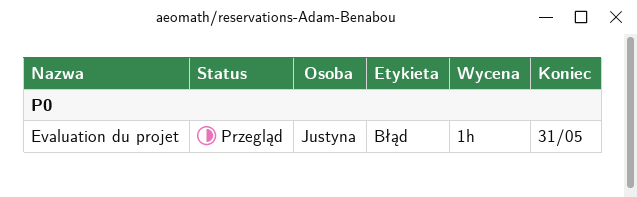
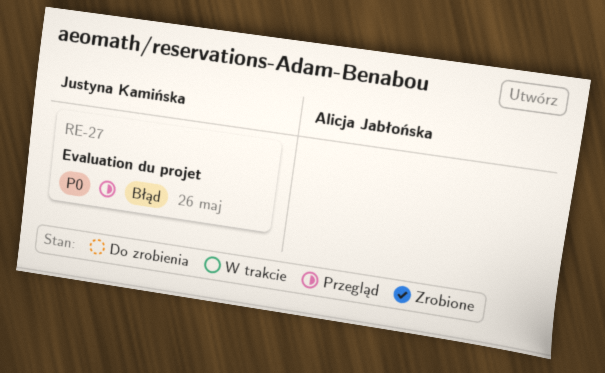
Evaluation du projet, due: May 31 -> May 26

